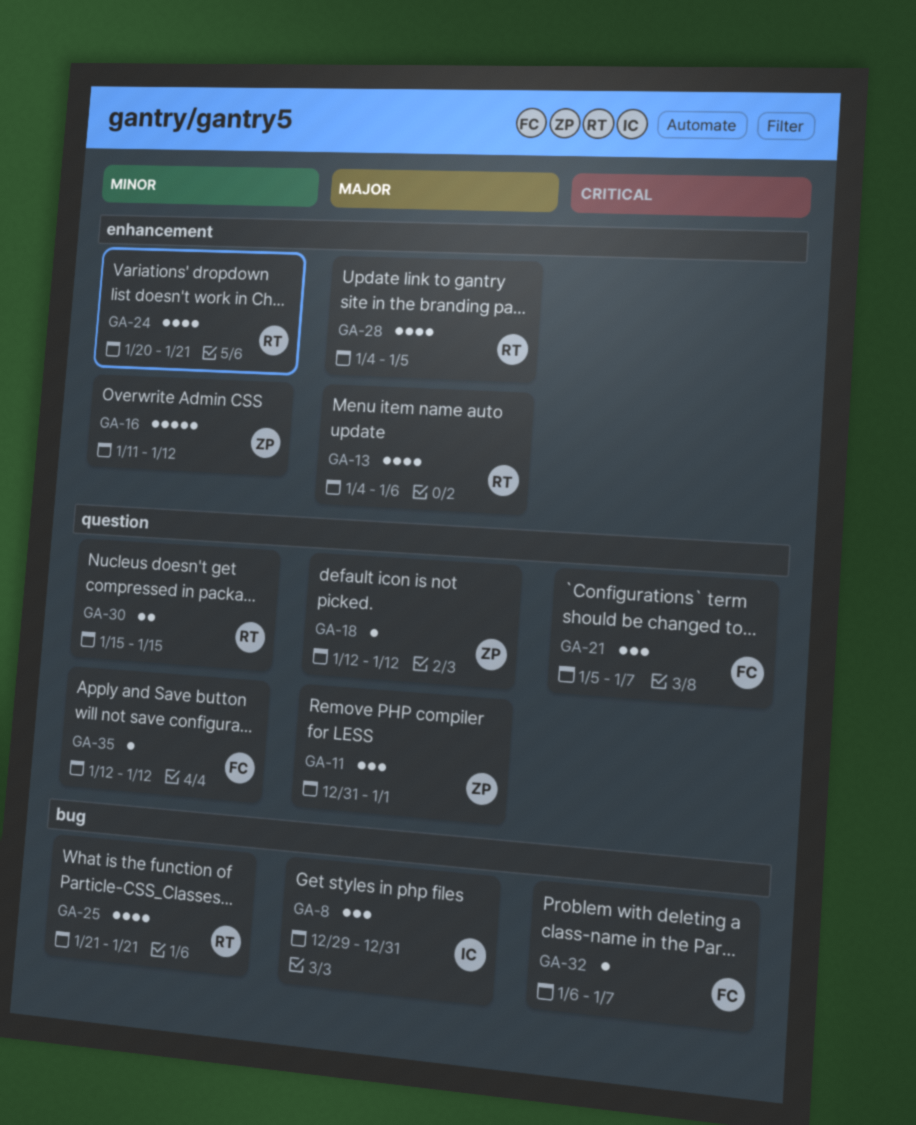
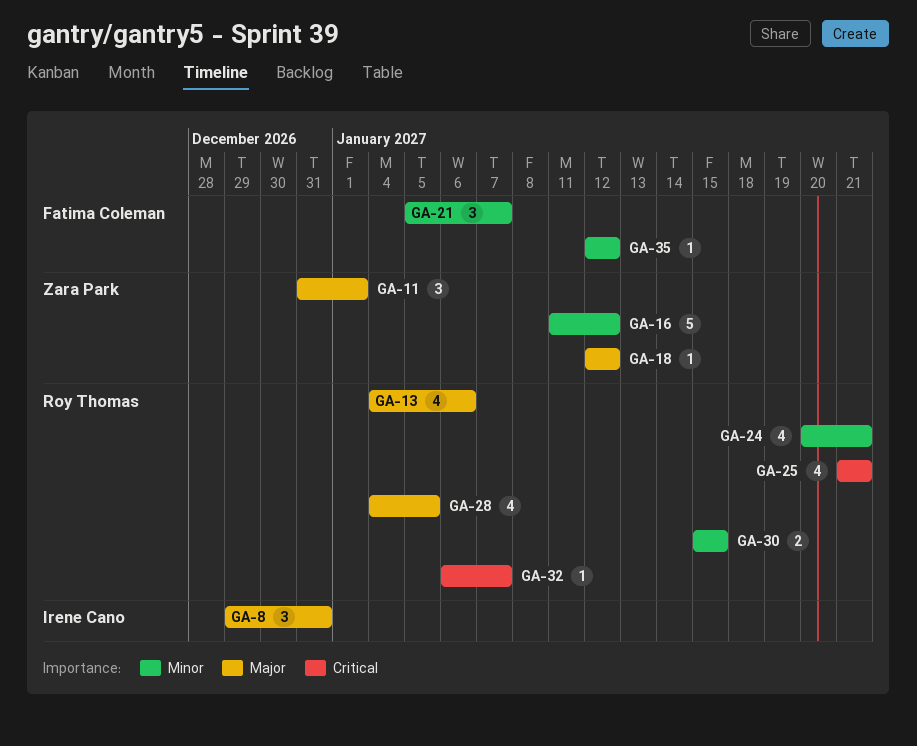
GA-21, priority: Critical -> Minor
GA-25, priority: Minor -> Critical
GA-32, owner: Fatima Coleman -> Roy Thomas

